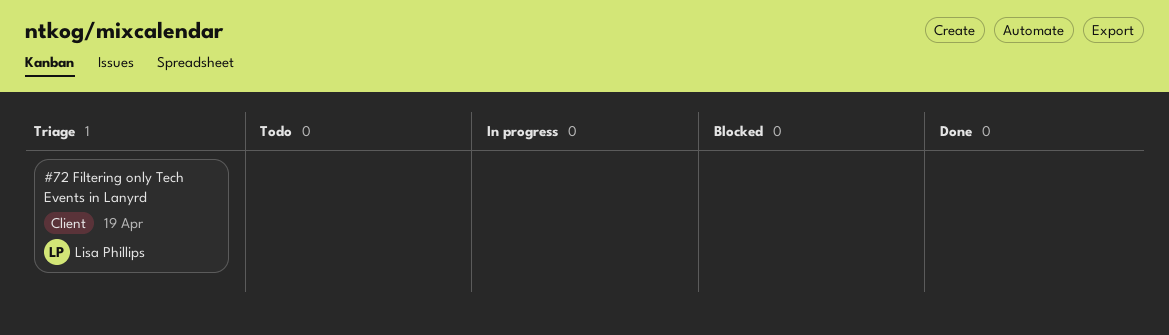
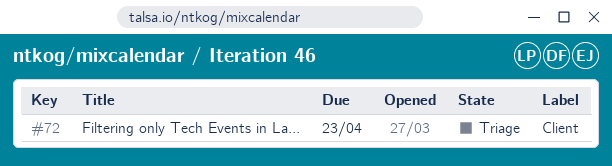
#72, due: Apr 19 -> Apr 23

